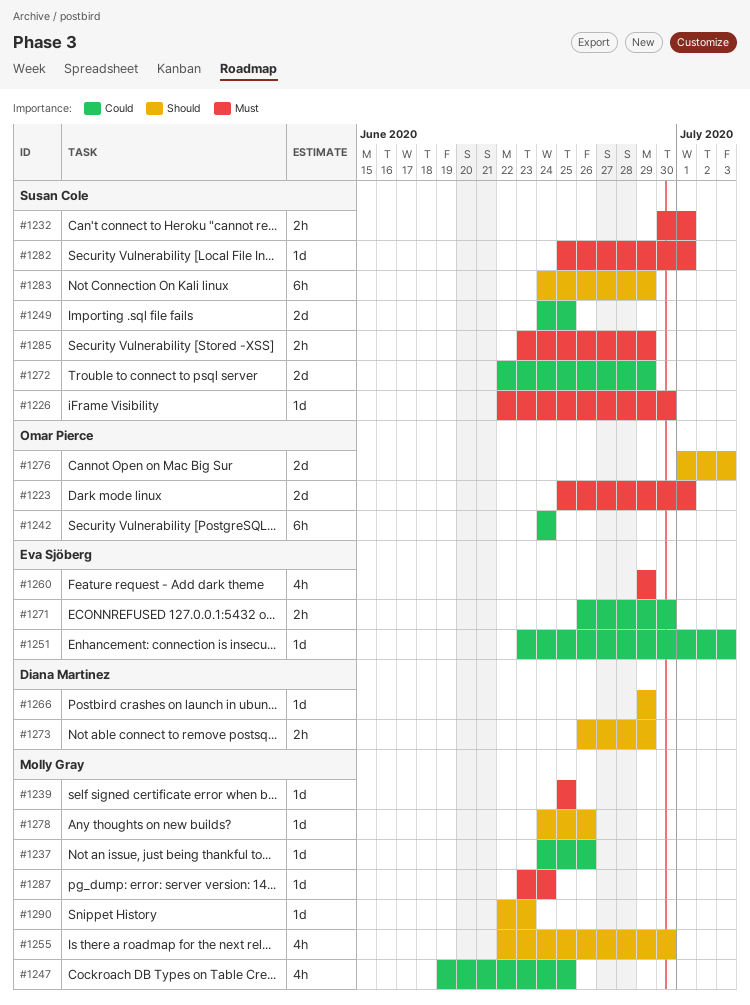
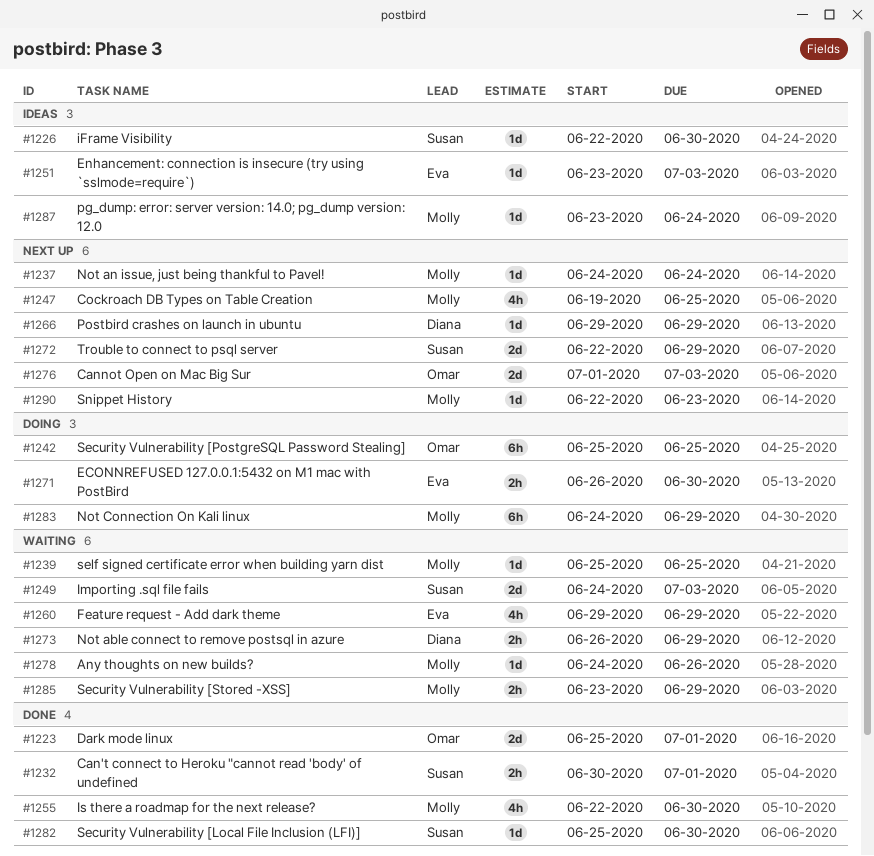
#1237, due: Jun 26 -> Jun 24
#1242, start: Jun 24 -> Jun 25
#1242, due: Jun 24 -> Jun 25
#1249, due: Jun 25 -> Jul 3
#1282, due: Jul 1 -> Jun 30
#1283, owner: Susan Cole -> Molly Gray
#1285, owner: Susan Cole -> Molly Gray

